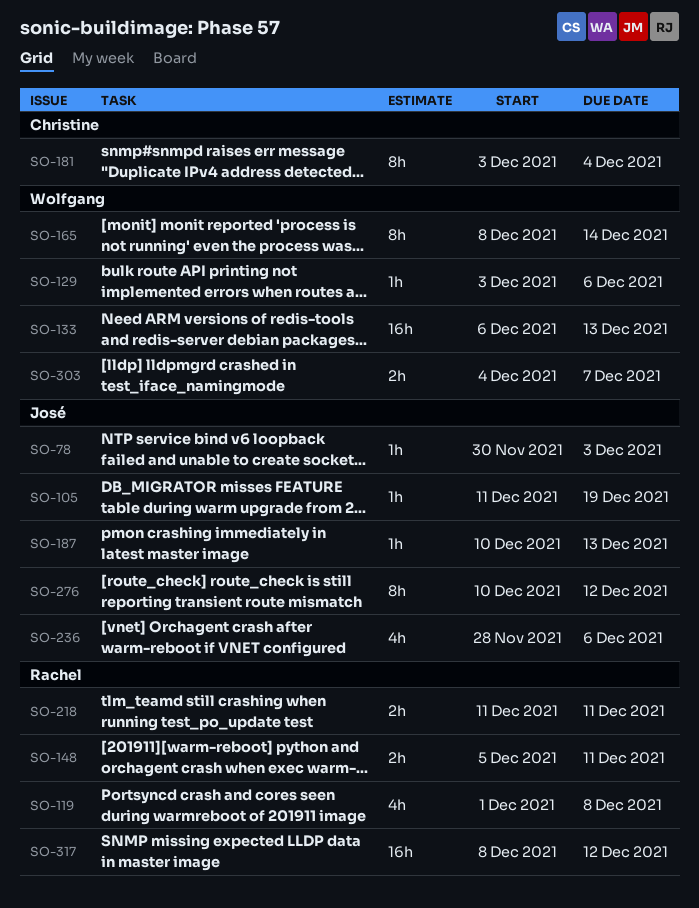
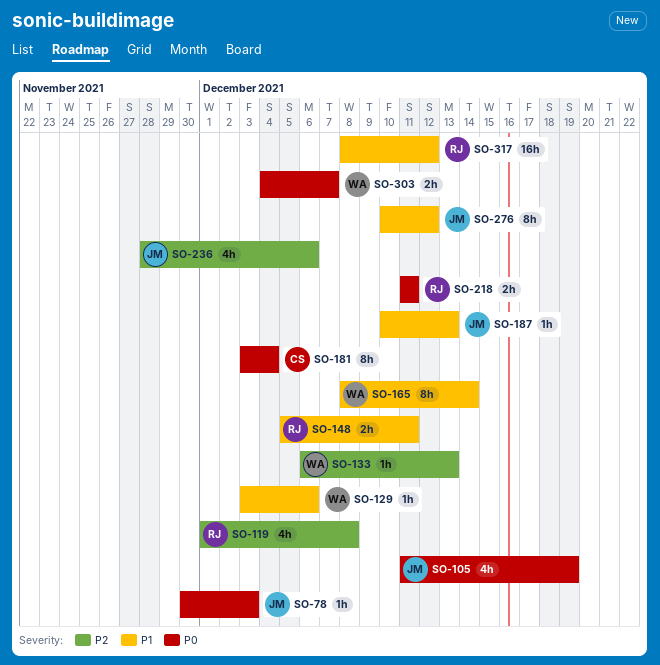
SO-105, estimate: 1h -> 4h
SO-133, estimate: 16h -> 1h

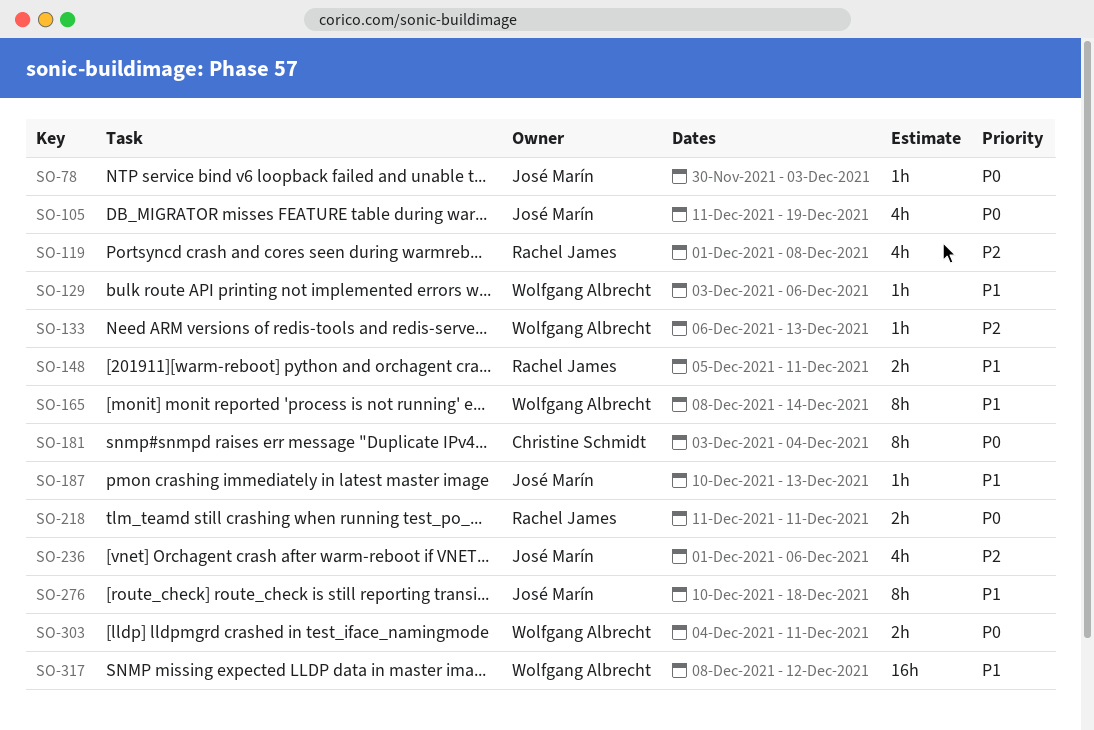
SO-236, start: Nov 28 -> Dec 1
SO-276, due: Dec 12 -> Dec 18
SO-303, due: Dec 7 -> Dec 11
SO-317, owner: Rachel James -> Wolfgang Albrecht

